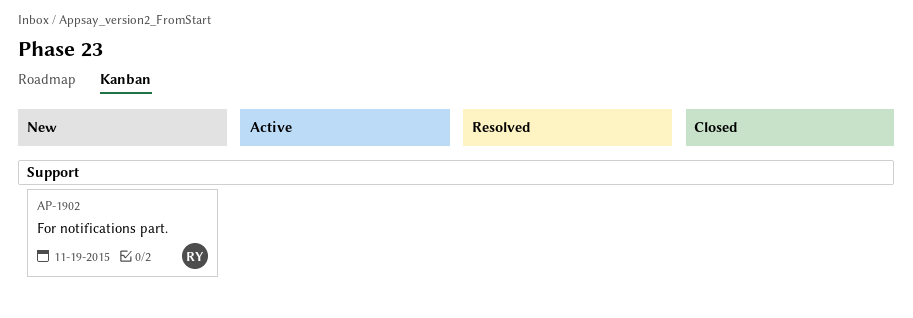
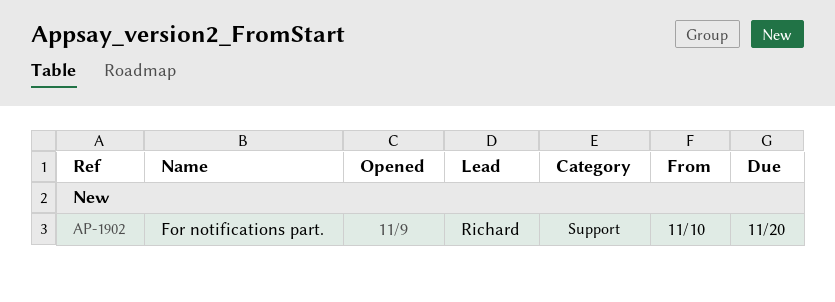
AP-1902, due: Nov 19 -> Nov 20

